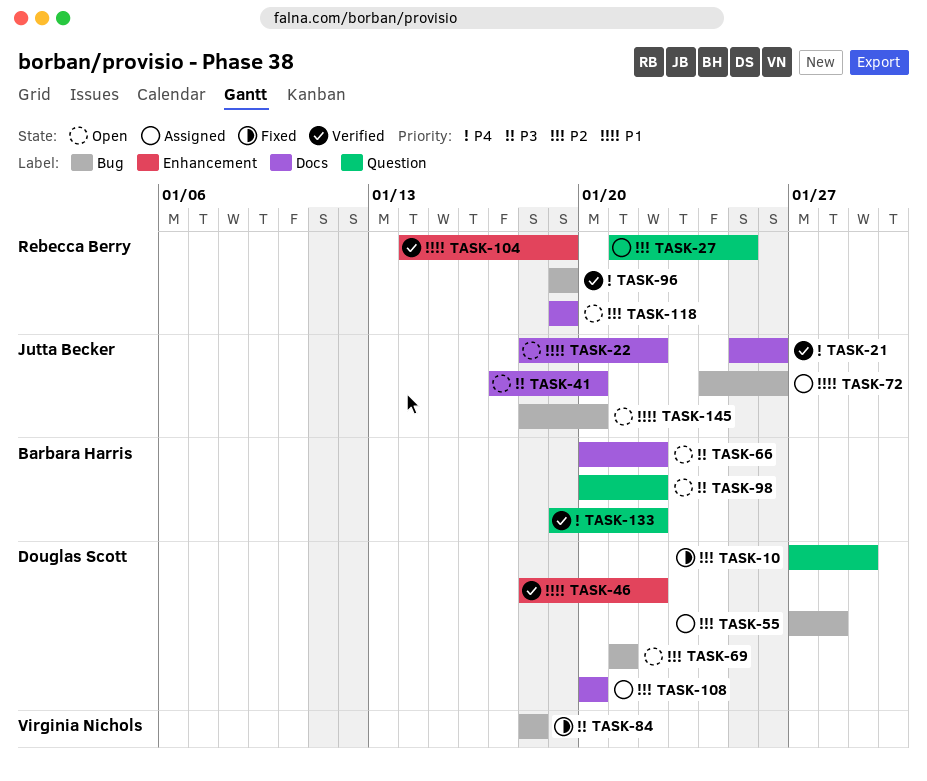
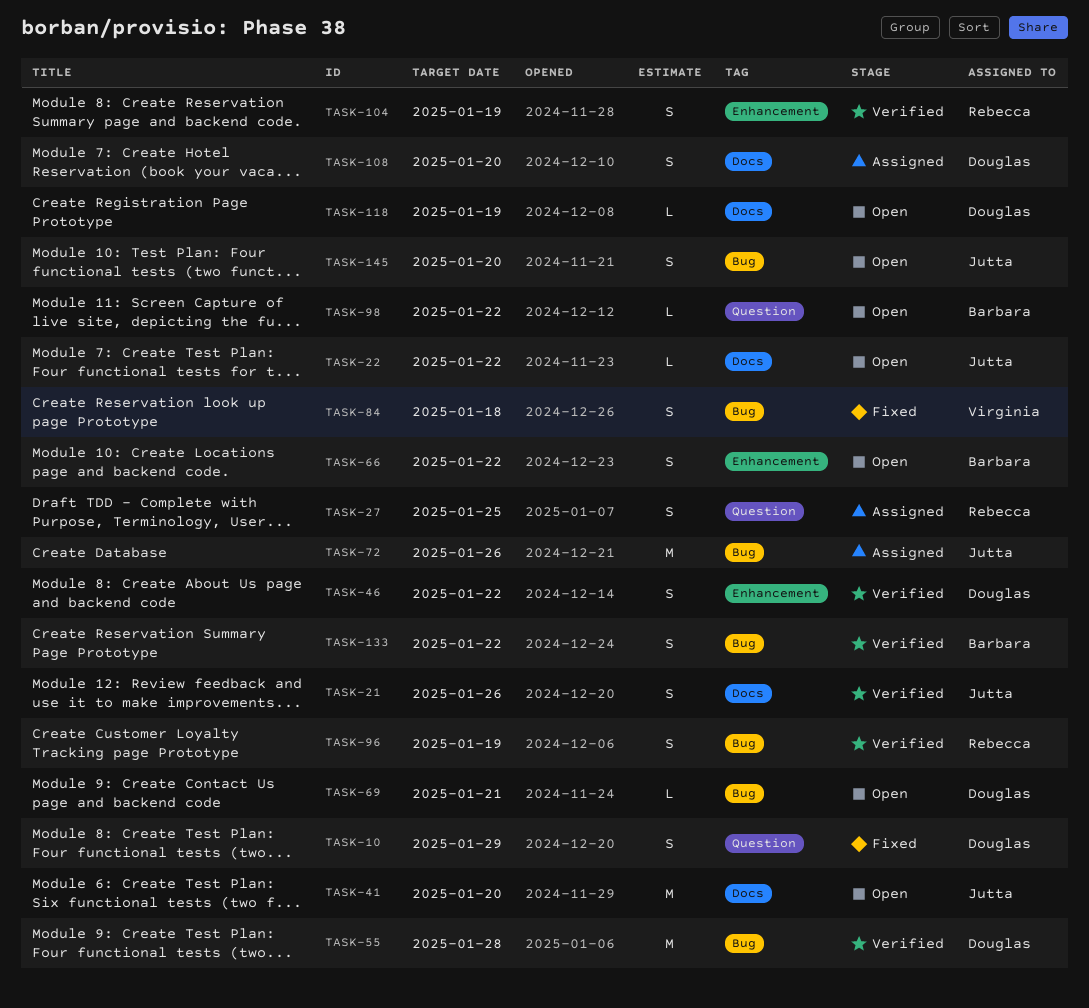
TASK-55, status: Assigned -> Verified
TASK-66, label: Docs -> Enhancement
TASK-118, owner: Rebecca Berry -> Douglas Scott
TASK-133, label: Question -> Bug

